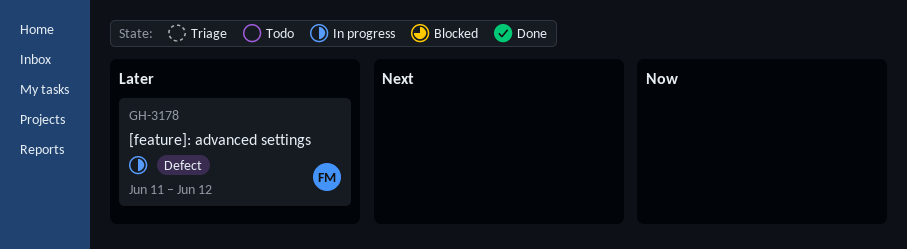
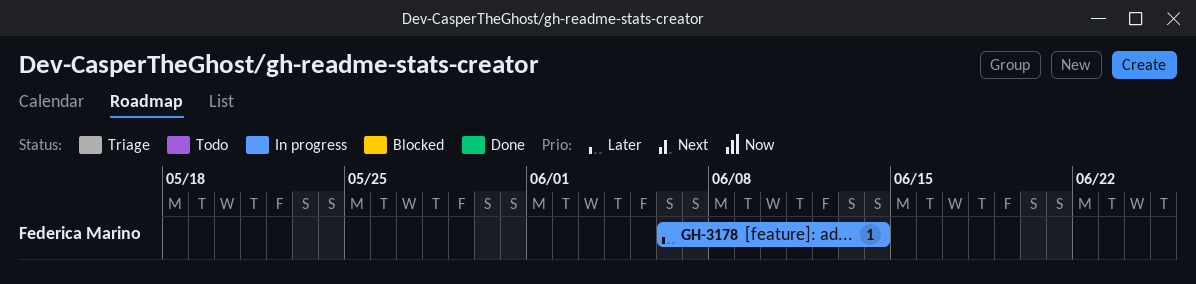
GH-3178, start: Jun 11 -> Jun 6
GH-3178, due: Jun 12 -> Jun 14

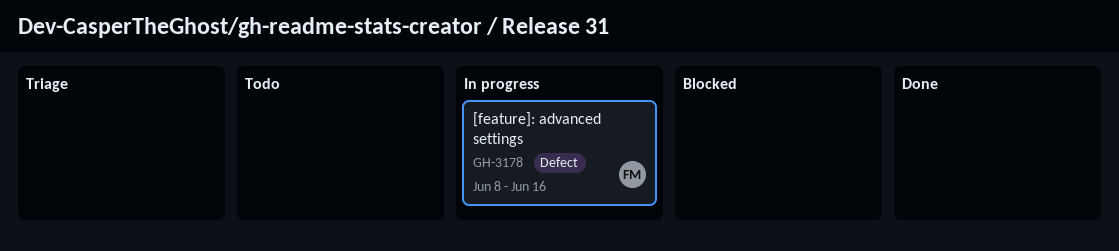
GH-3178, start: Jun 6 -> Jun 8
GH-3178, due: Jun 14 -> Jun 16

